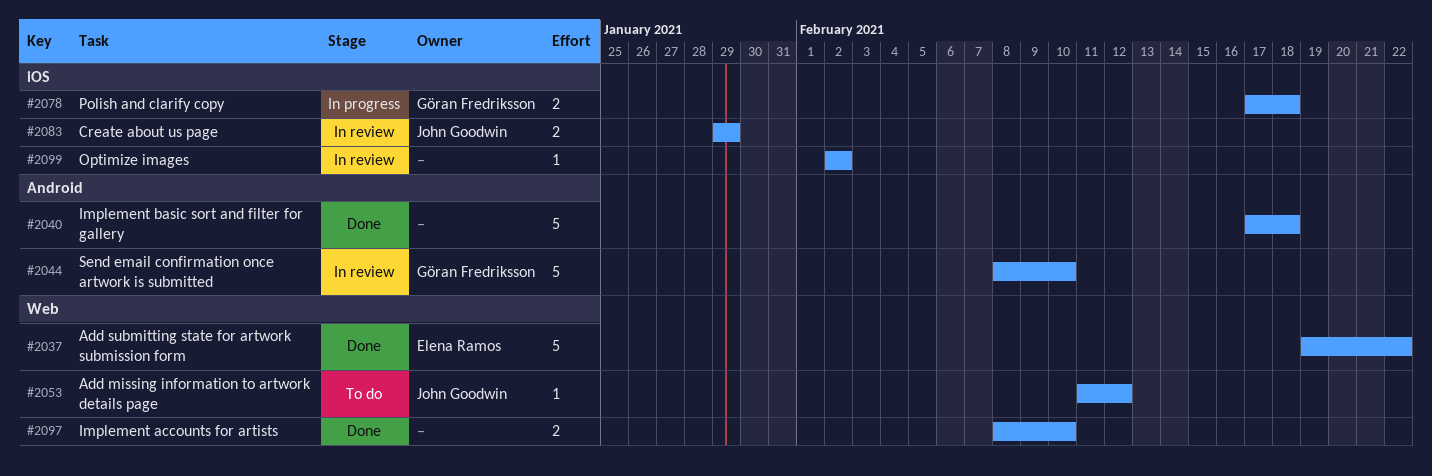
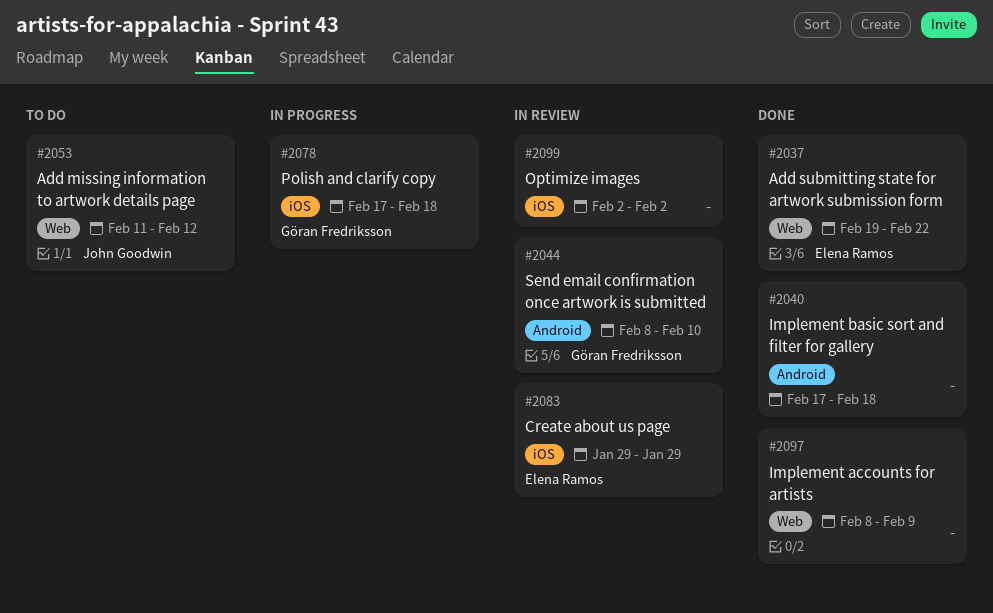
#2083, owner: John Goodwin -> Elena Ramos
#2097, due: Feb 10 -> Feb 9

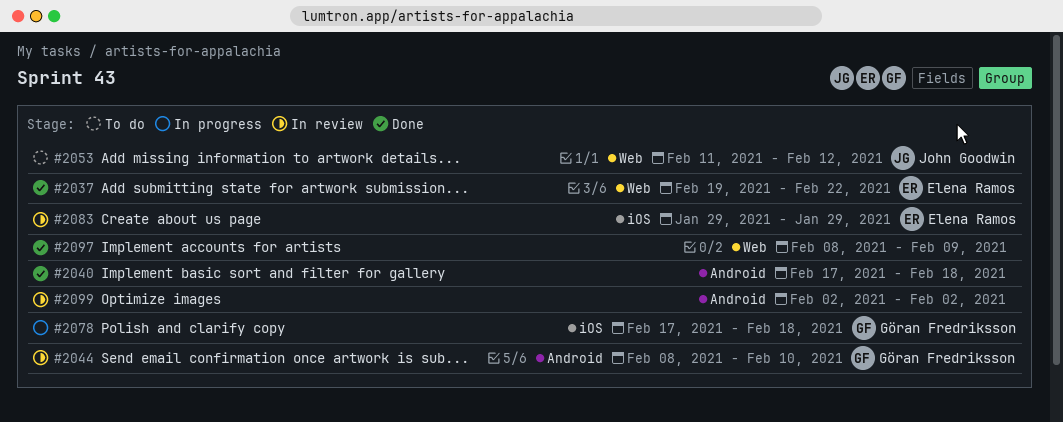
#2099, label: iOS -> Android

